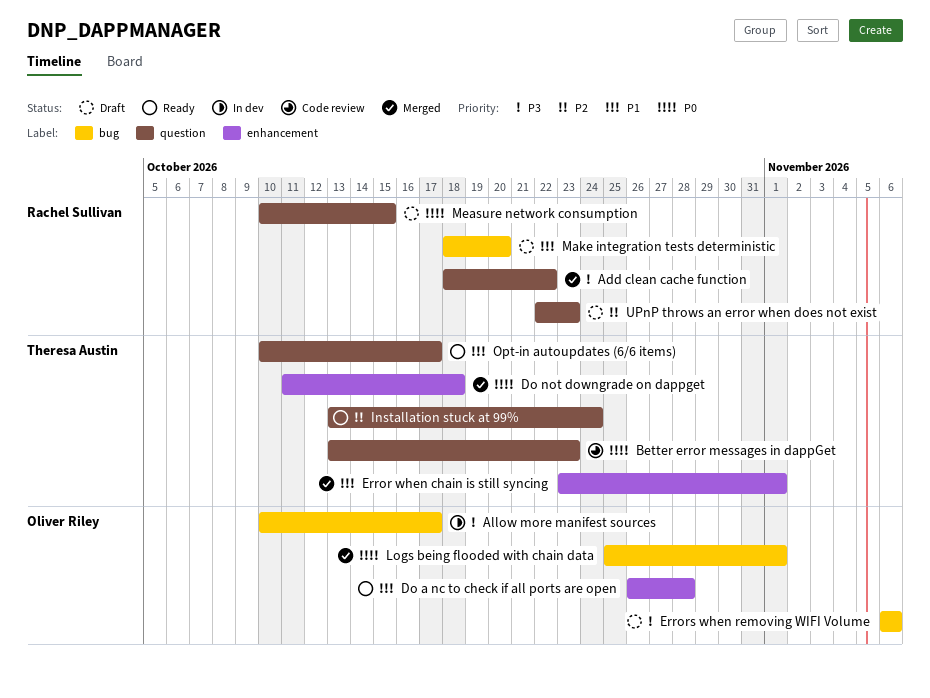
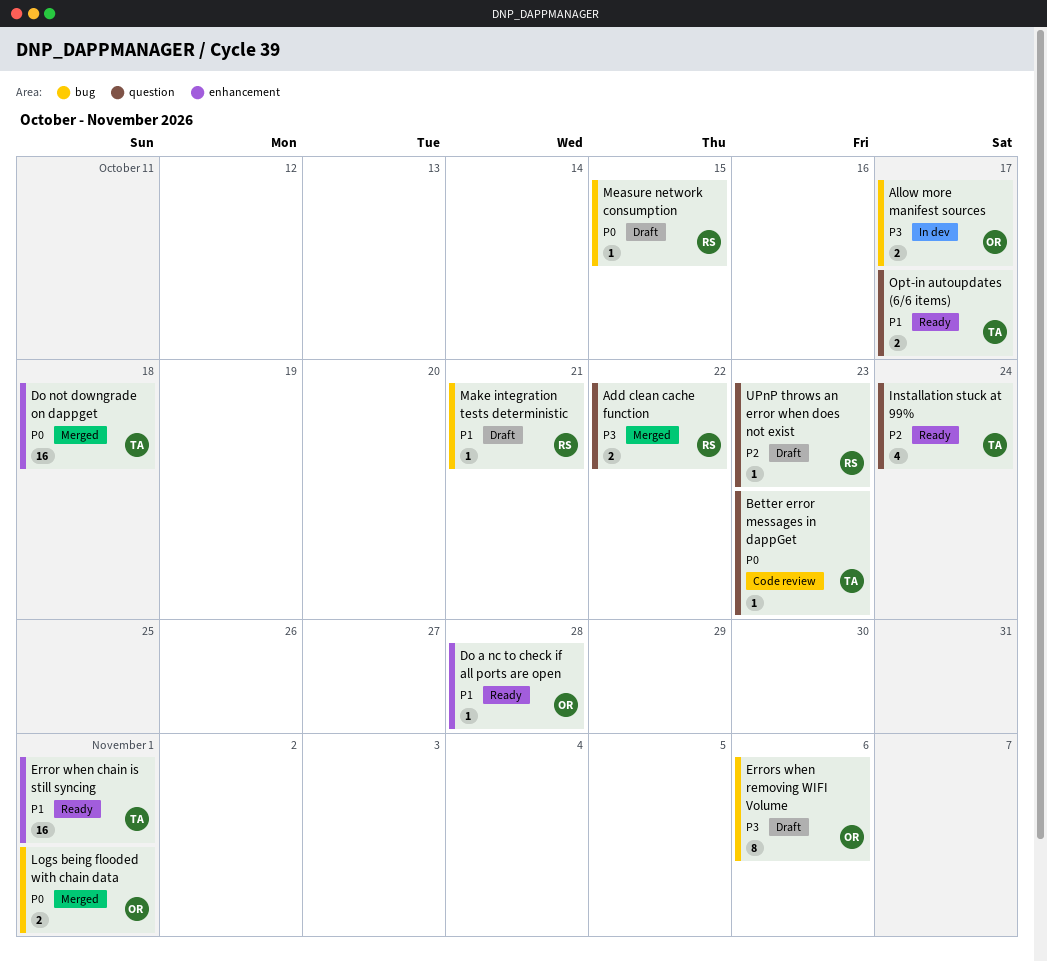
Error when chain is still syncing, status: Merged -> Ready
Make integration tests deterministic, due: Oct 20 -> Oct 21
Measure network consumption, label: question -> bug

